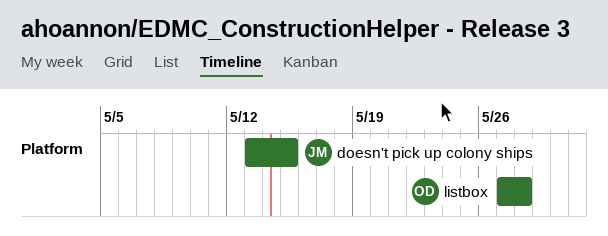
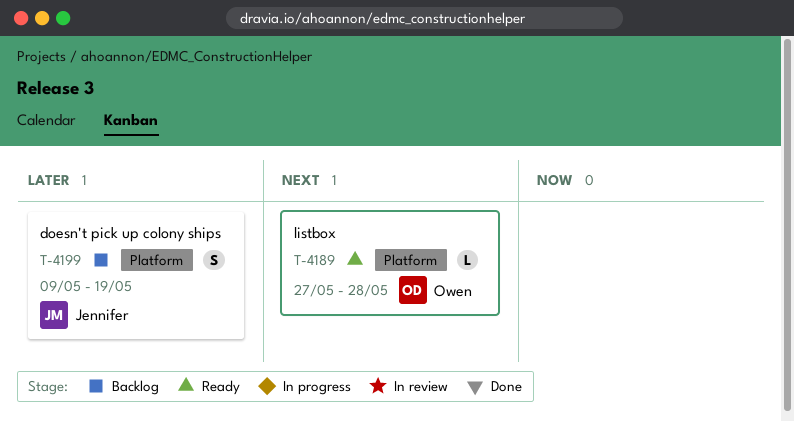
doesn't pick up colony ships, start: May 13 -> May 9
doesn't pick up colony ships, due: May 15 -> May 19

